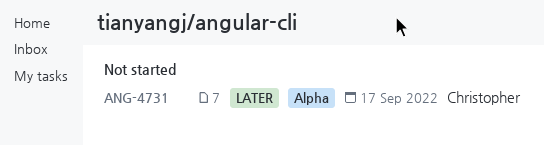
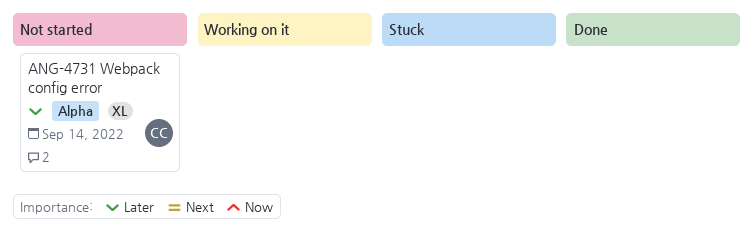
ANG-4731, due: Sep 17 -> Sep 14

